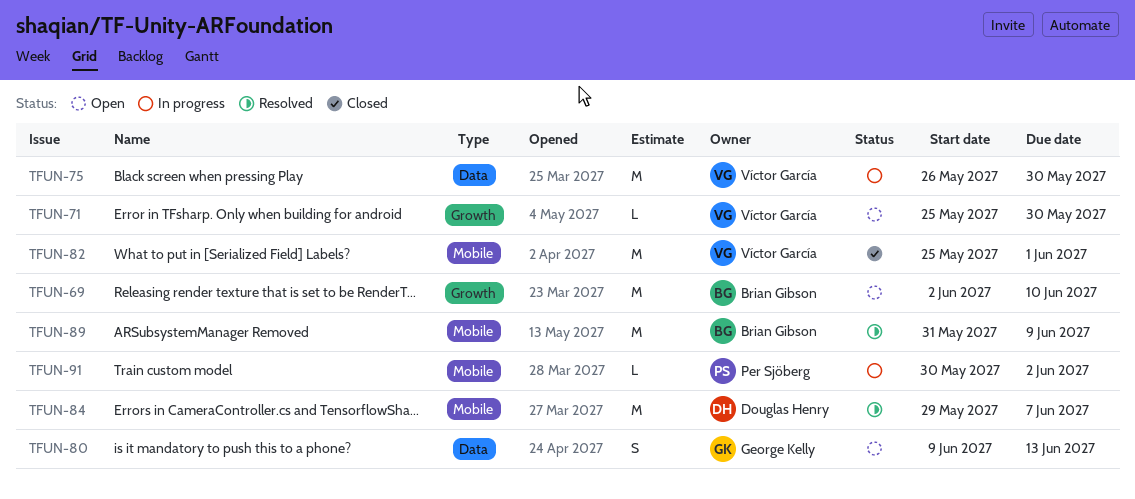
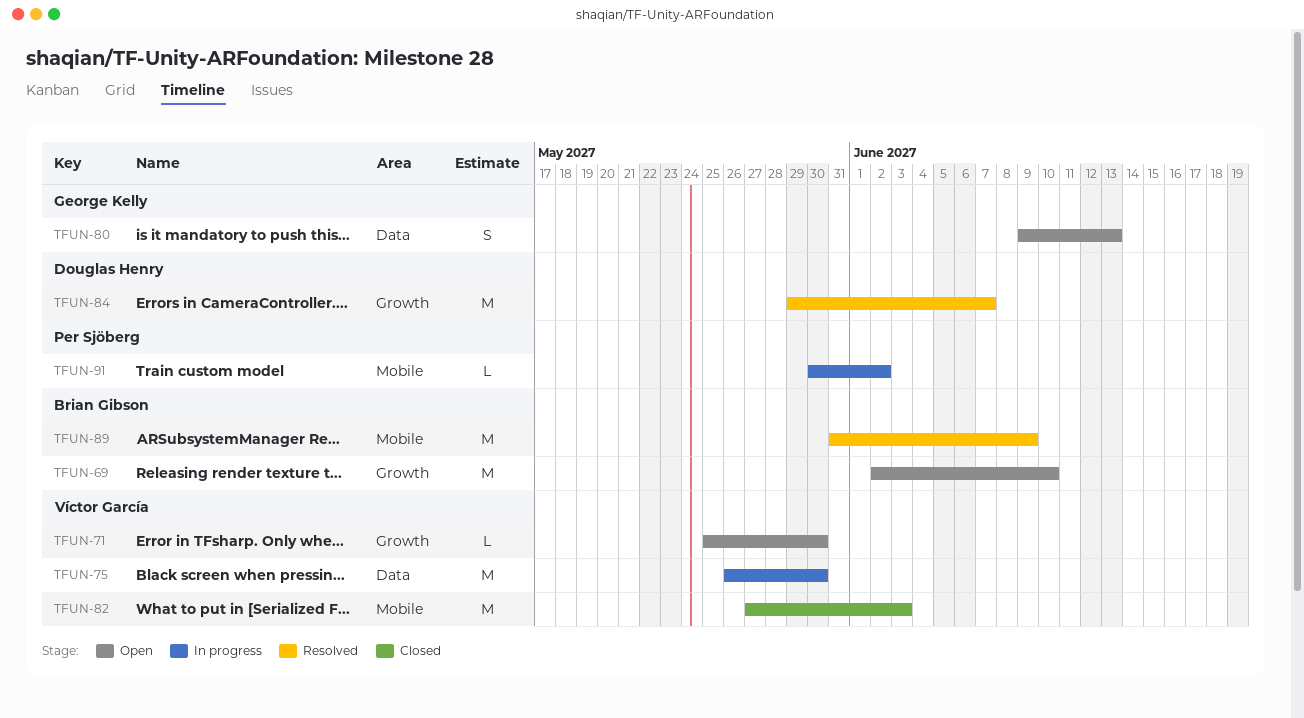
TFUN-82, start: May 25 -> May 27
TFUN-82, due: Jun 1 -> Jun 3
TFUN-84, label: Mobile -> Growth

